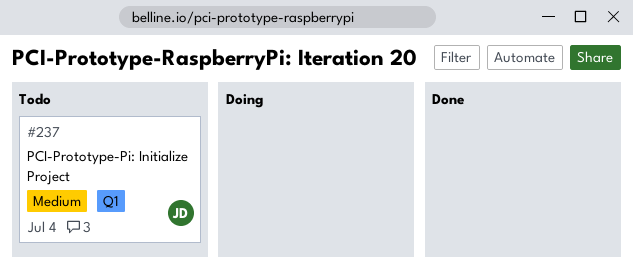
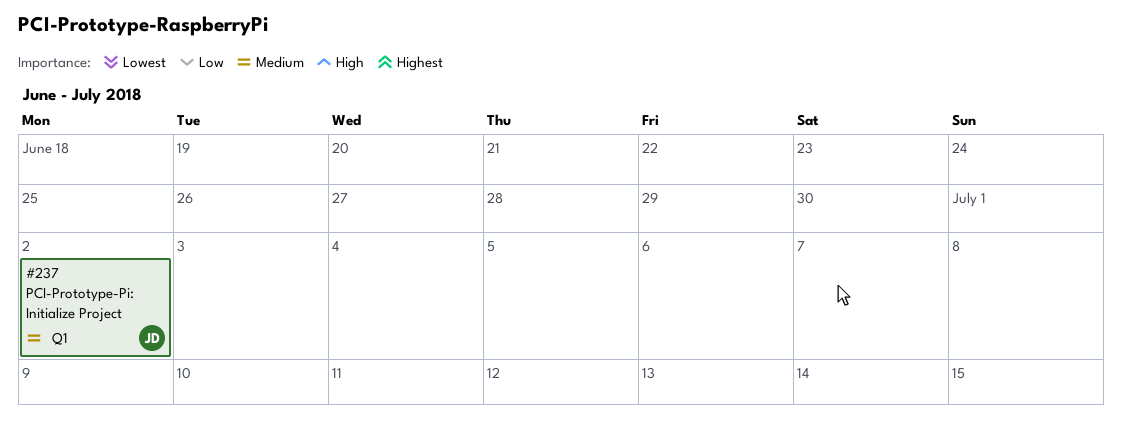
#237, due: Jul 4 -> Jul 2

